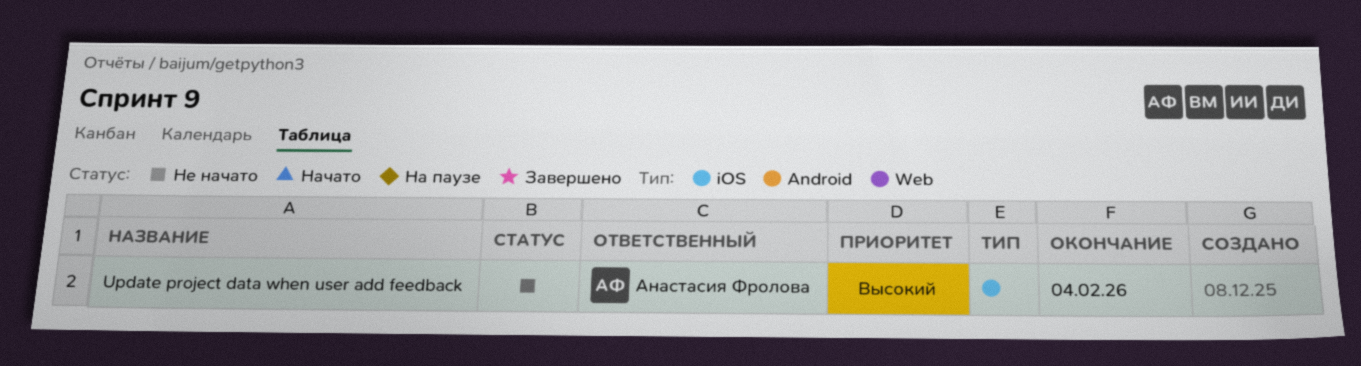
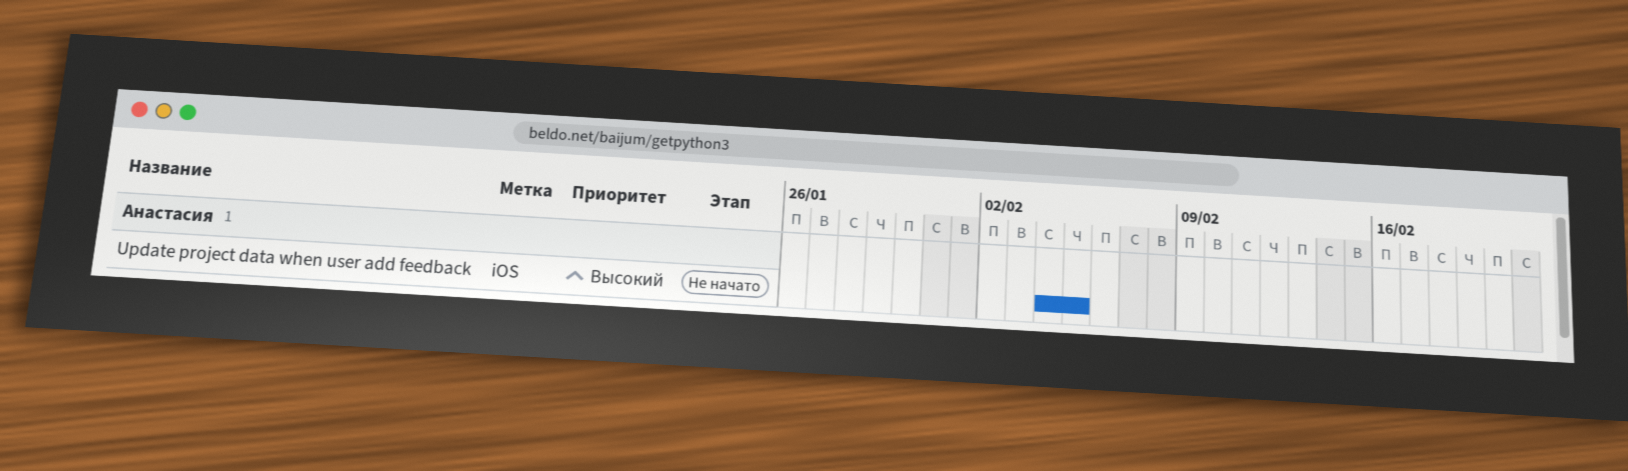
Update project data when user add feedback, due: Feb 4 -> Feb 5

